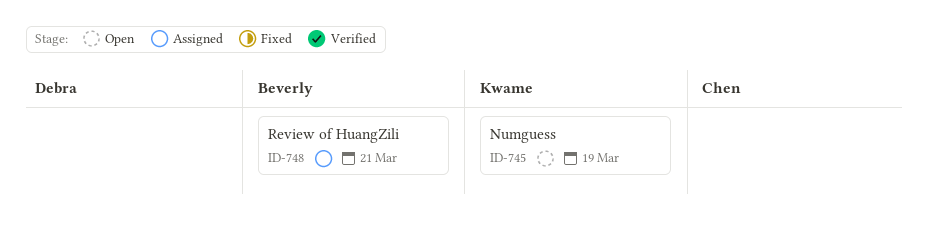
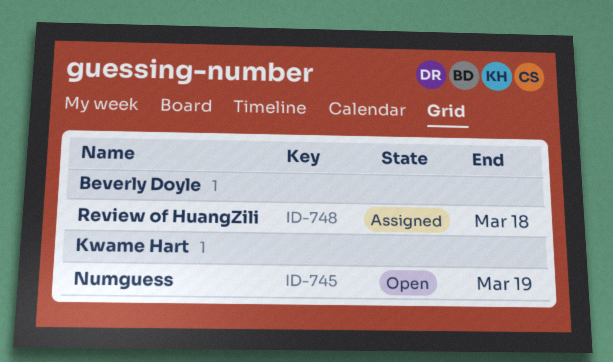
ID-748, due: Mar 21 -> Mar 18

